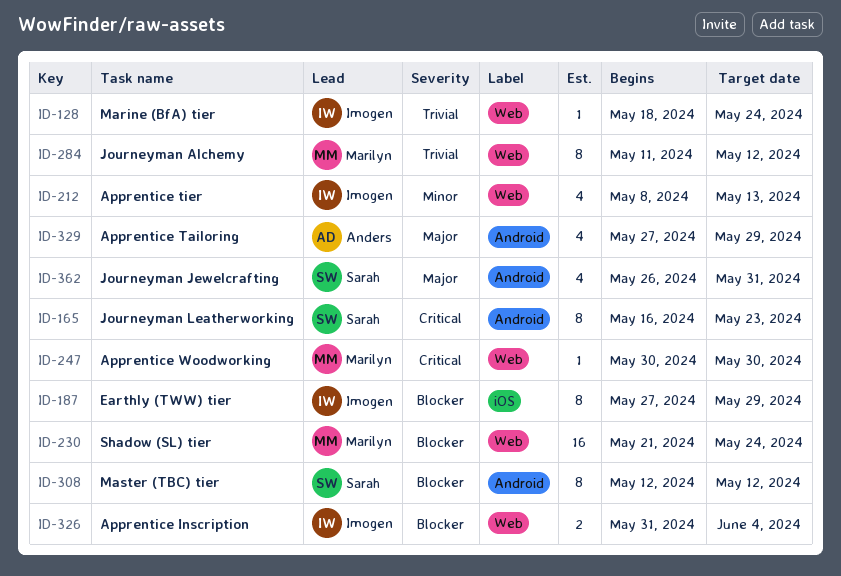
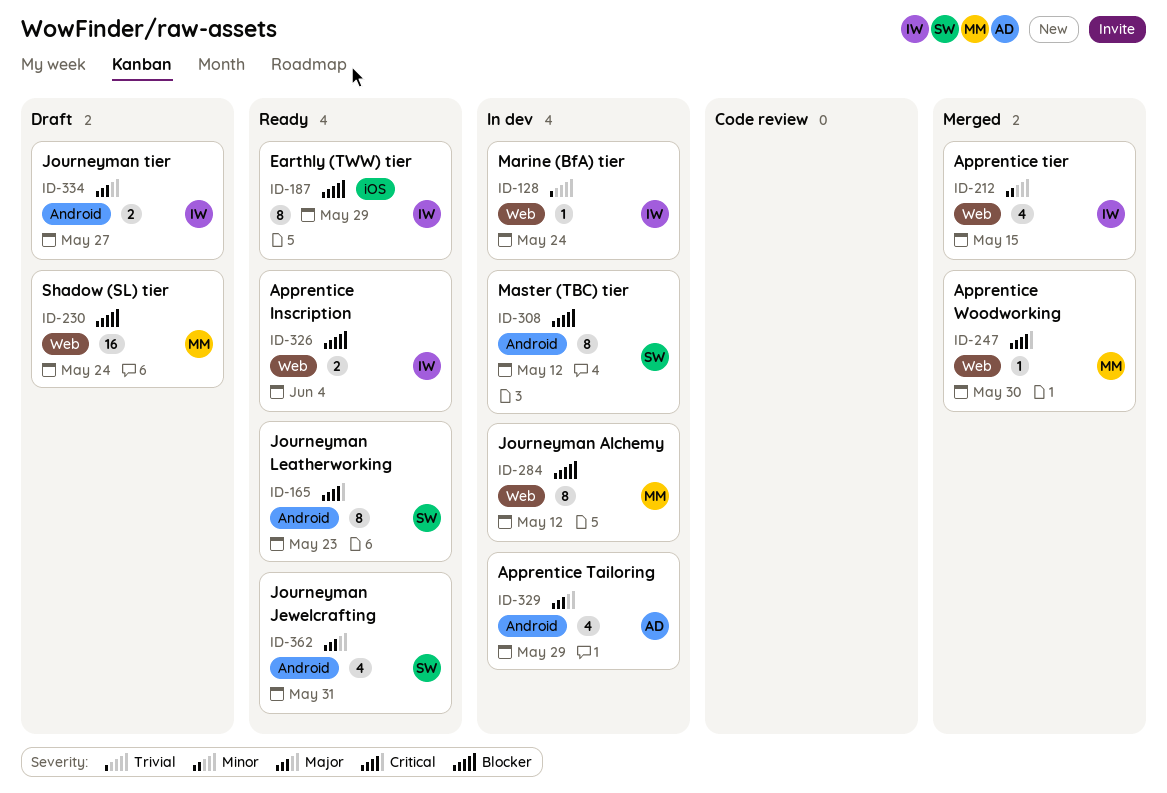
ID-212, due: May 13 -> May 15
ID-284, priority: Trivial -> Blocker
ID-334: none -> present

